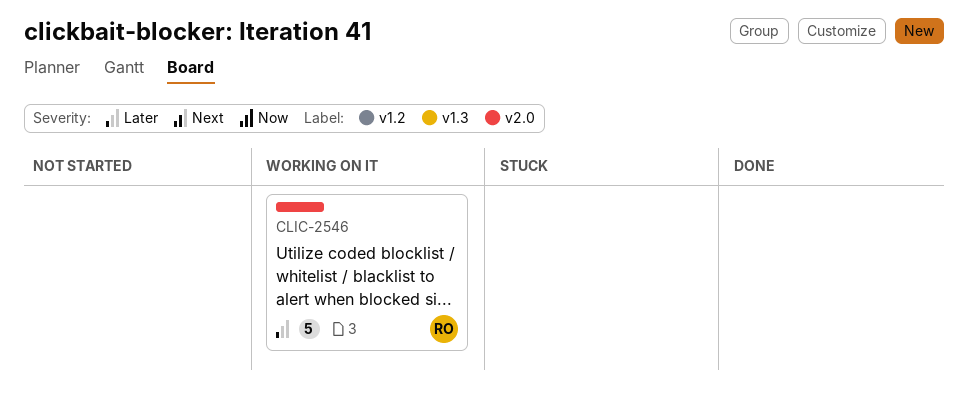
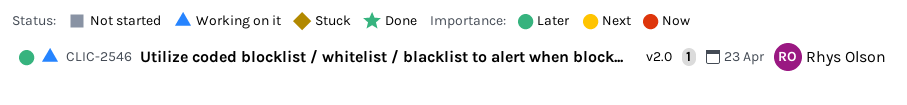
CLIC-2546, estimate: 5 -> 1

